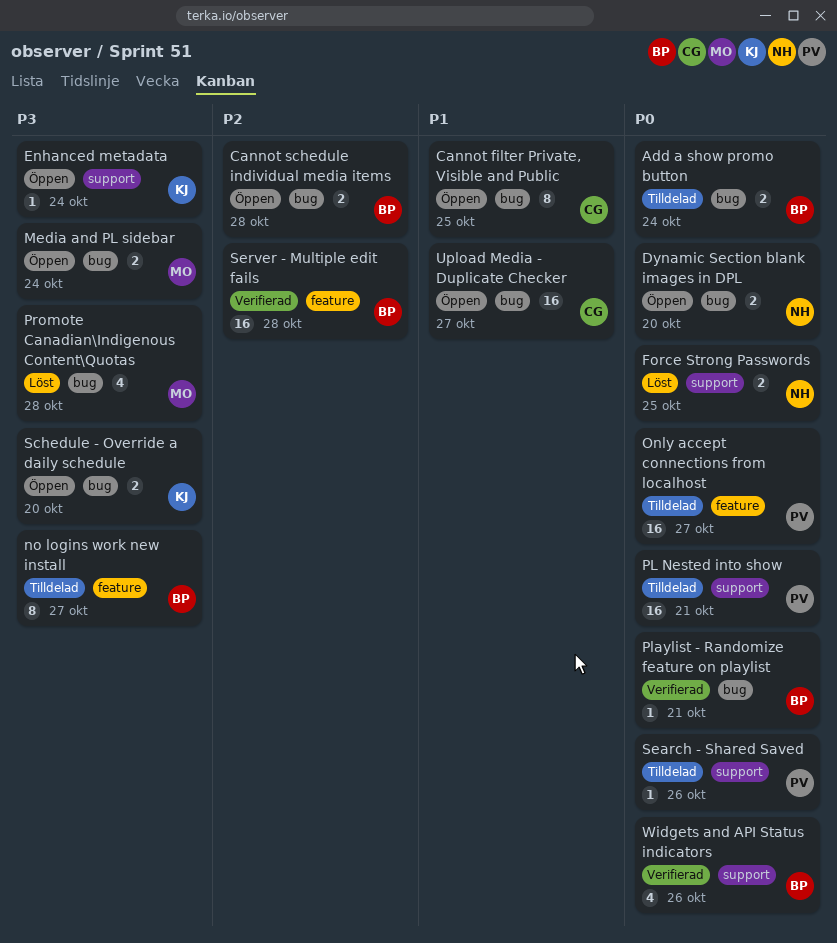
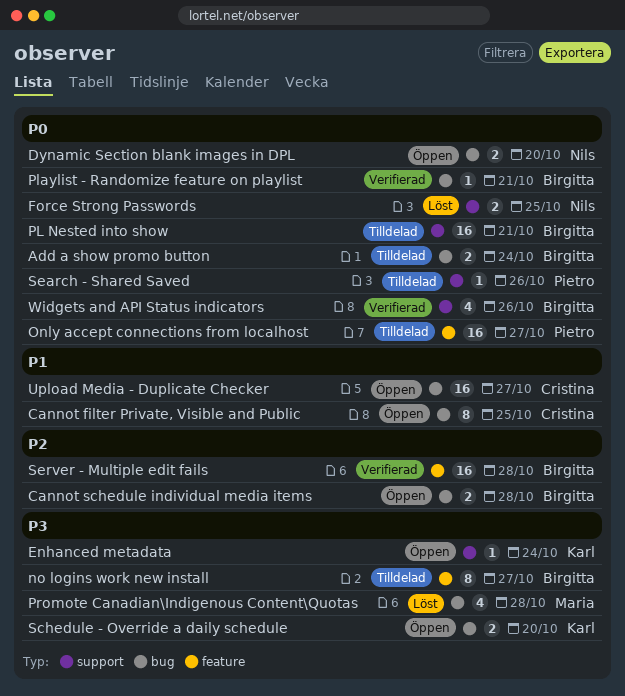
Media and PL sidebar: present -> none
PL Nested into show, owner: Pietro -> Birgitta

